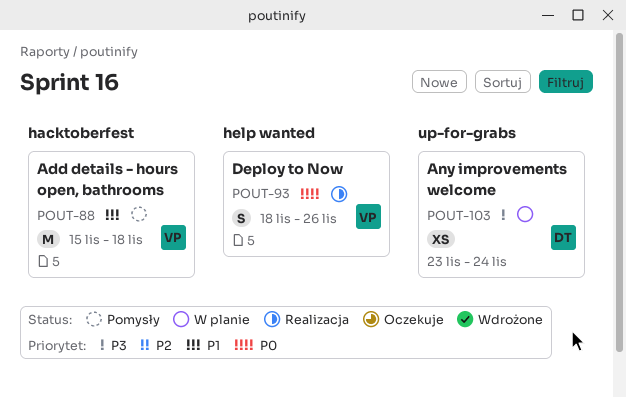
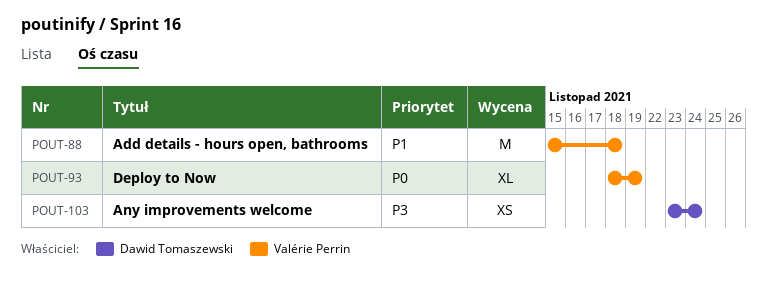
POUT-93, estimate: S -> XL
POUT-93, due: Nov 26 -> Nov 19

